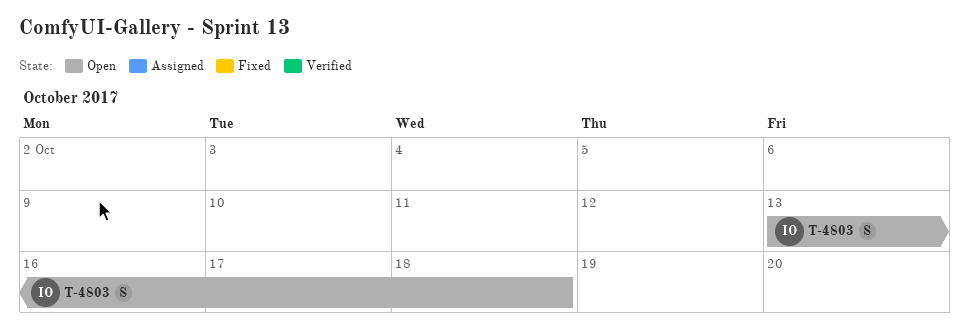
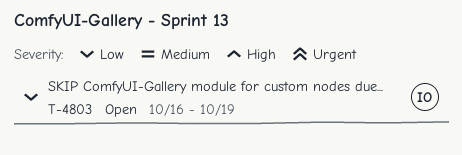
T-4803, start: Oct 13 -> Oct 16
T-4803, due: Oct 18 -> Oct 19

